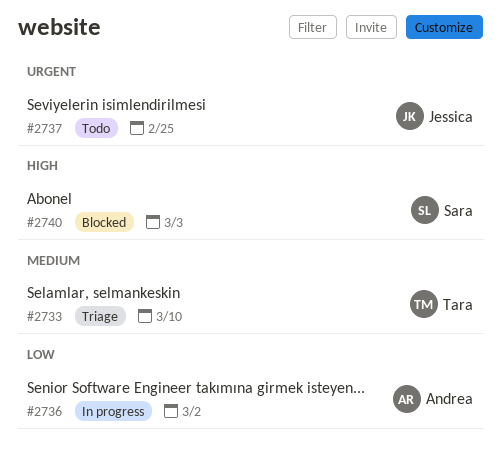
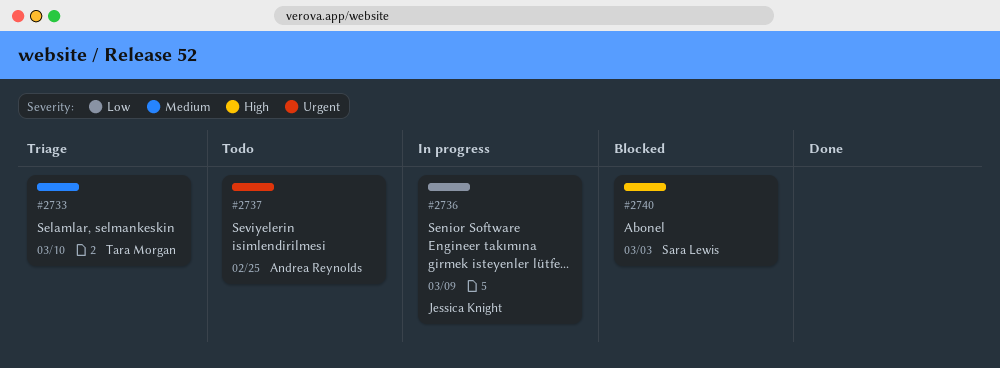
#2736, owner: Andrea Reynolds -> Jessica Knight
#2736, due: Mar 2 -> Mar 9
#2737, owner: Jessica Knight -> Andrea Reynolds

